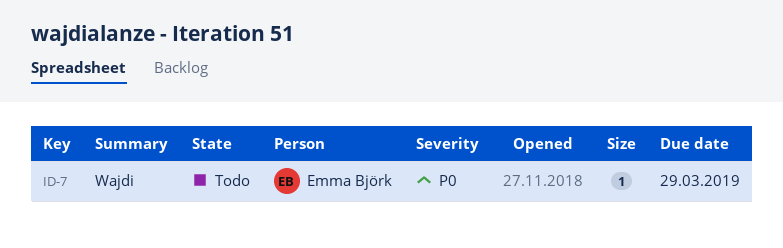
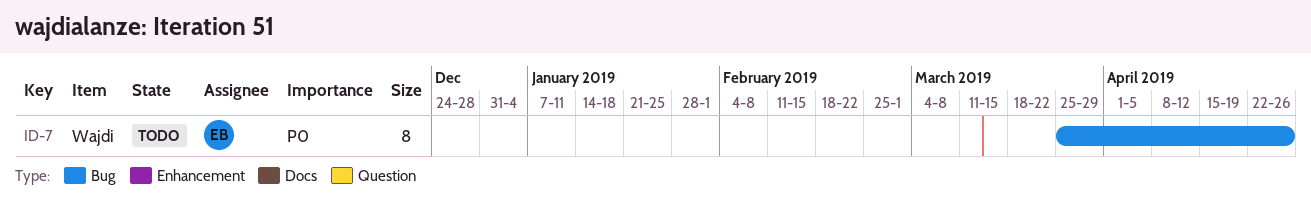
ID-7, estimate: 1 -> 8
ID-7, due: Mar 29 -> Apr 26

